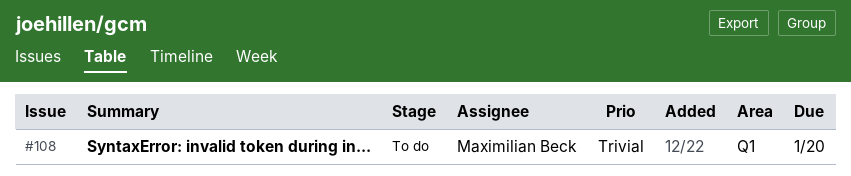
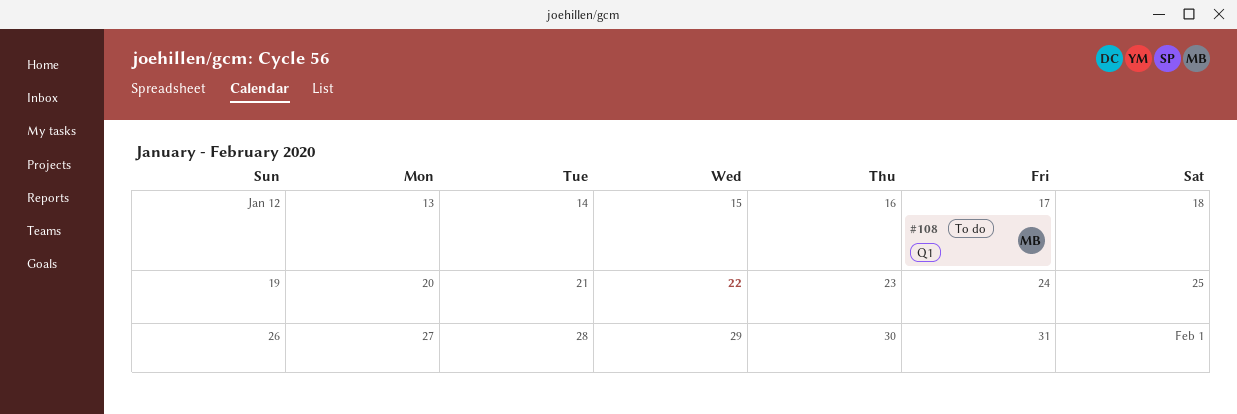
#108, due: Jan 20 -> Jan 17

